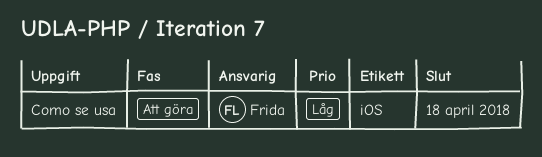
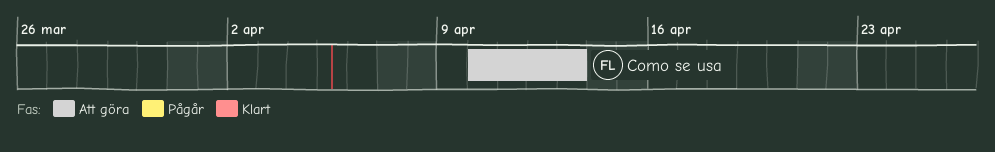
Como se usa, due: Apr 18 -> Apr 13

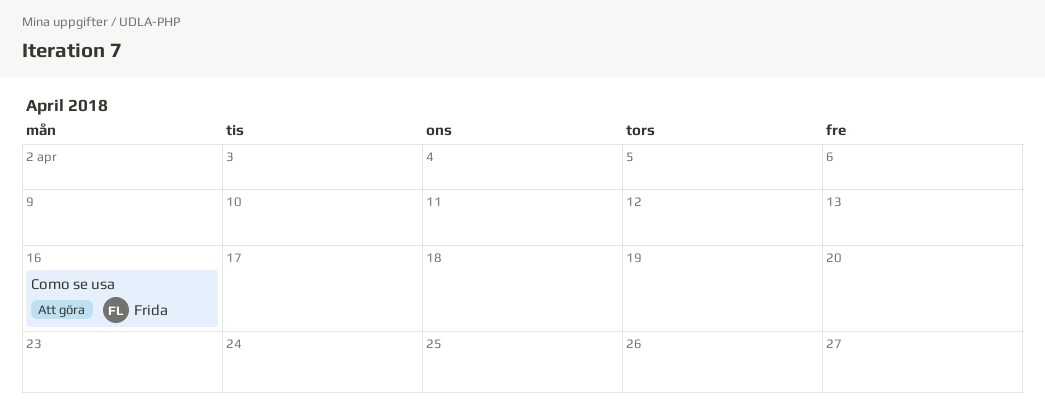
Como se usa, due: Apr 13 -> Apr 16

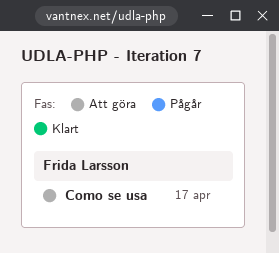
Como se usa, due: Apr 16 -> Apr 17

